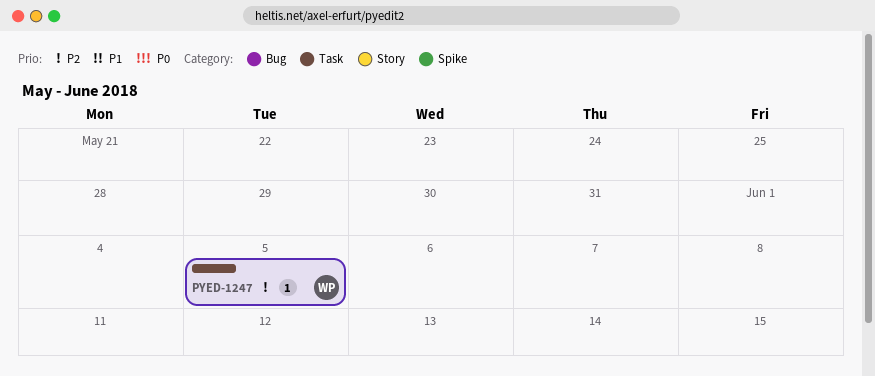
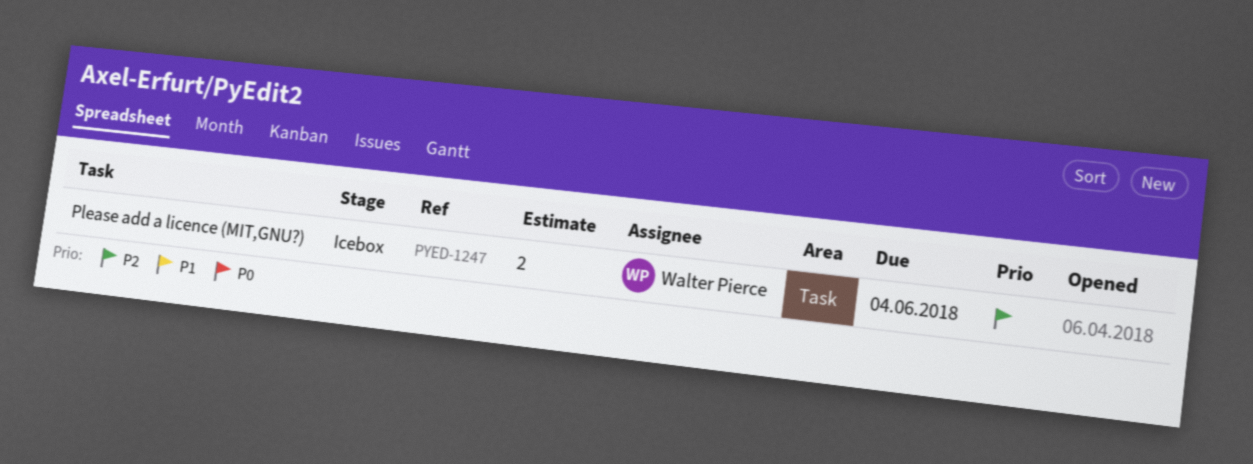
PYED-1247, estimate: 1 -> 2
PYED-1247, due: Jun 5 -> Jun 4

